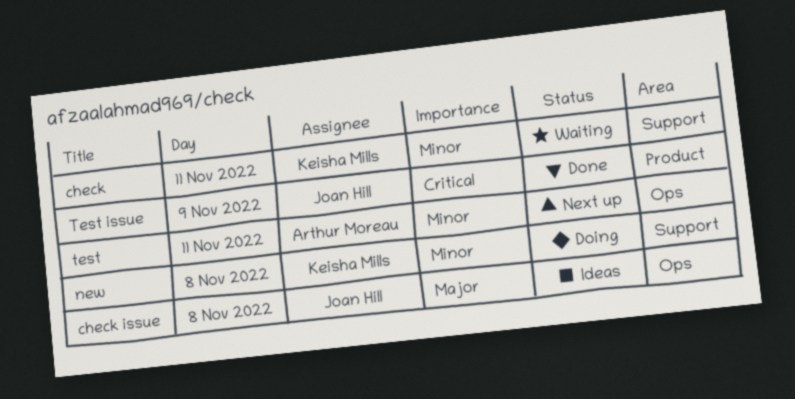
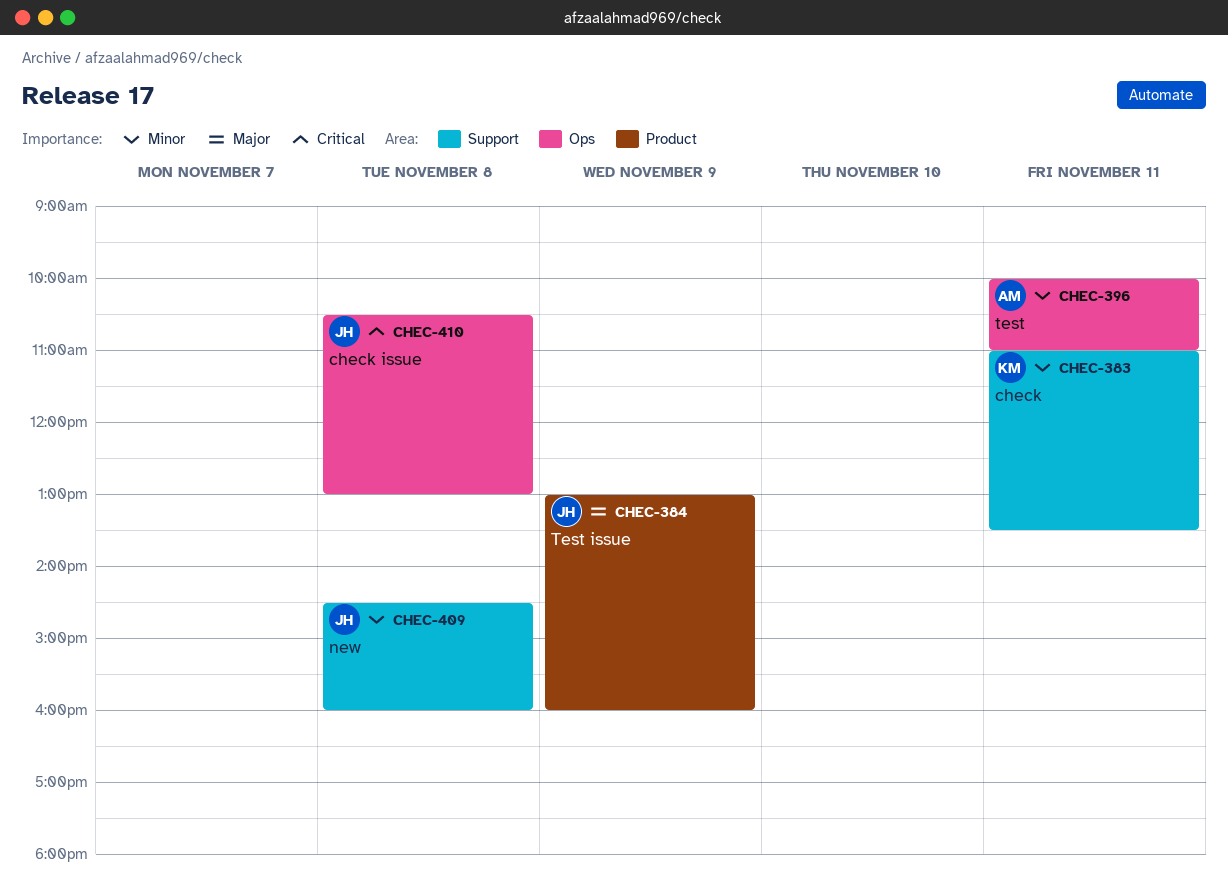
check issue, priority: Major -> Critical
new, owner: Keisha Mills -> Joan Hill
Test issue, priority: Critical -> Major

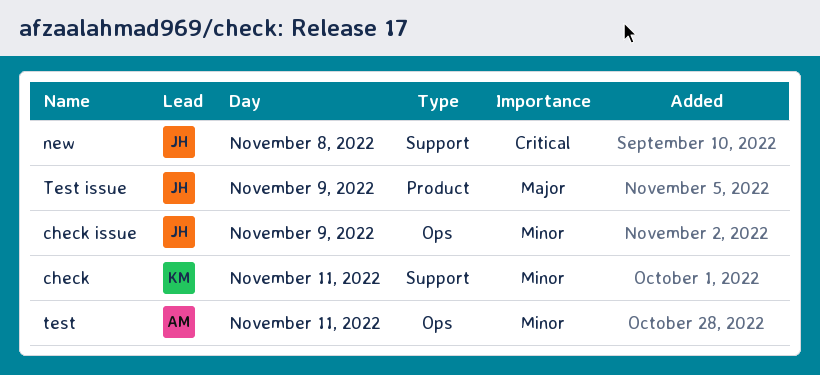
check issue, priority: Critical -> Minor
check issue, day: Nov 8 -> Nov 9
new, priority: Minor -> Critical

